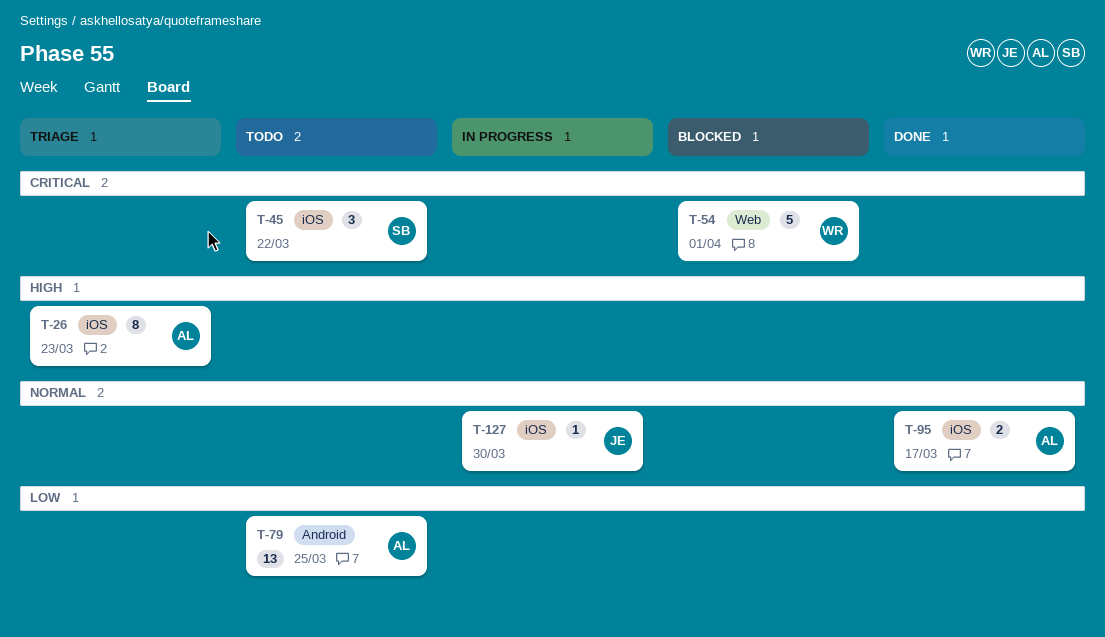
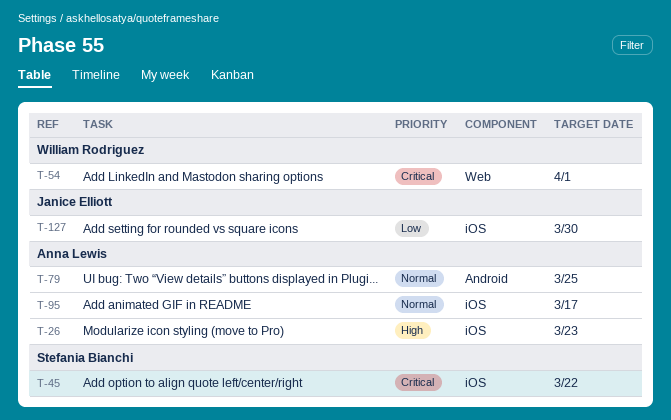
T-79, priority: Low -> Normal
T-127, priority: Normal -> Low

